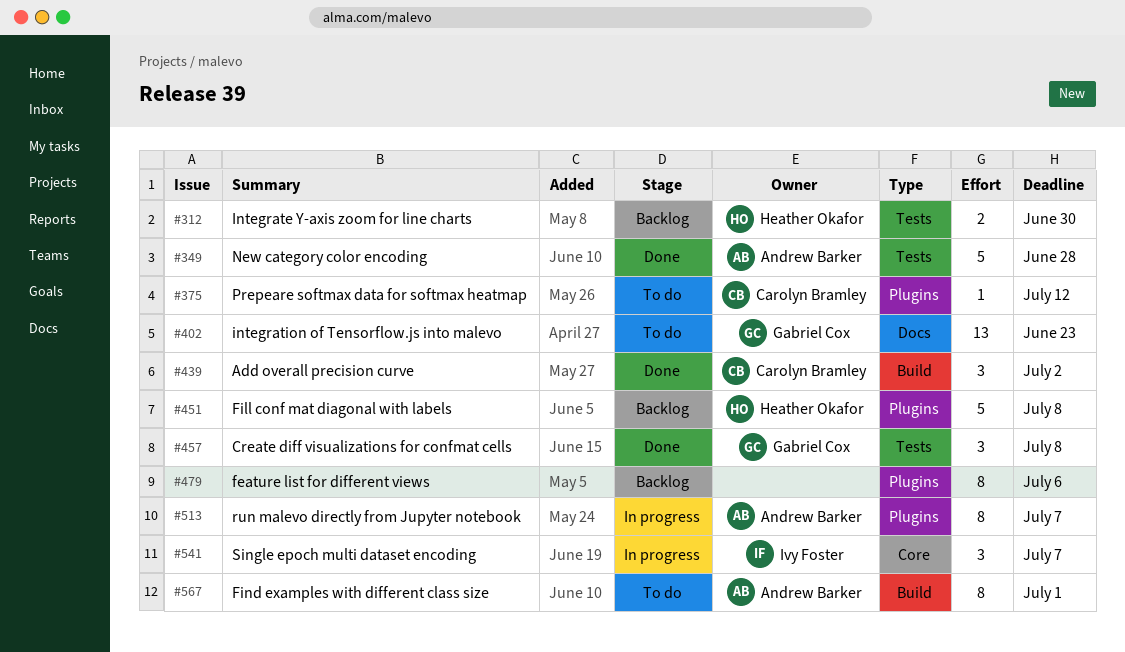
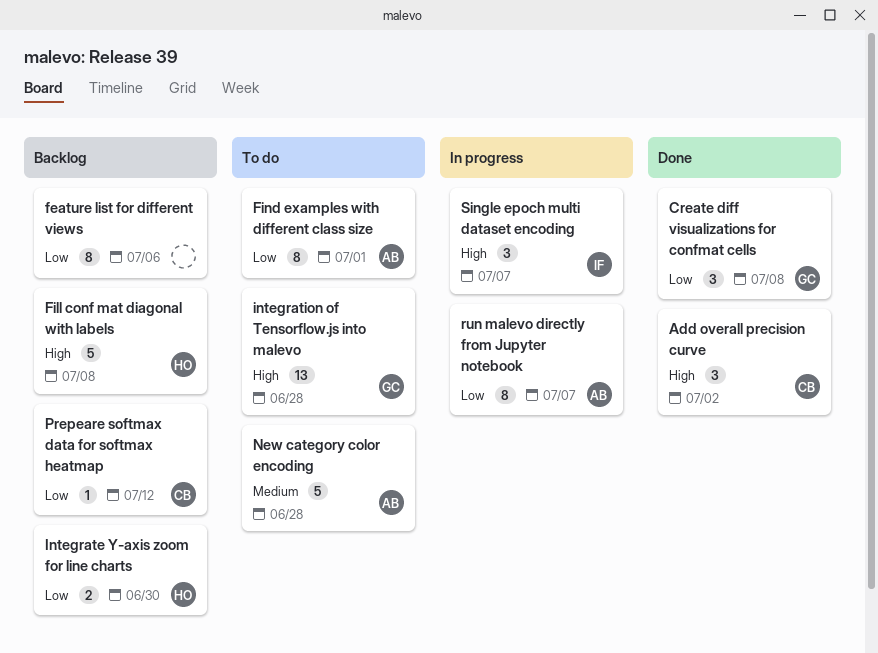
integration of Tensorflow.js into malevo, due: Jun 23 -> Jun 28
New category color encoding, status: Done -> To do
Prepeare softmax data for softmax heatmap, status: To do -> Backlog

